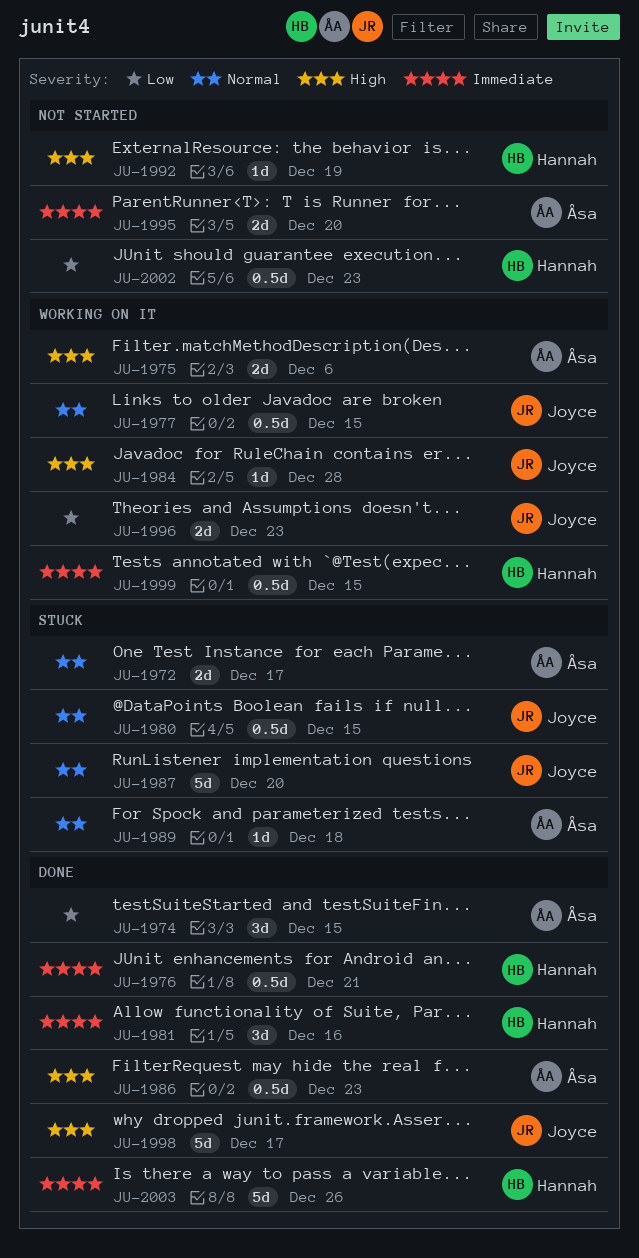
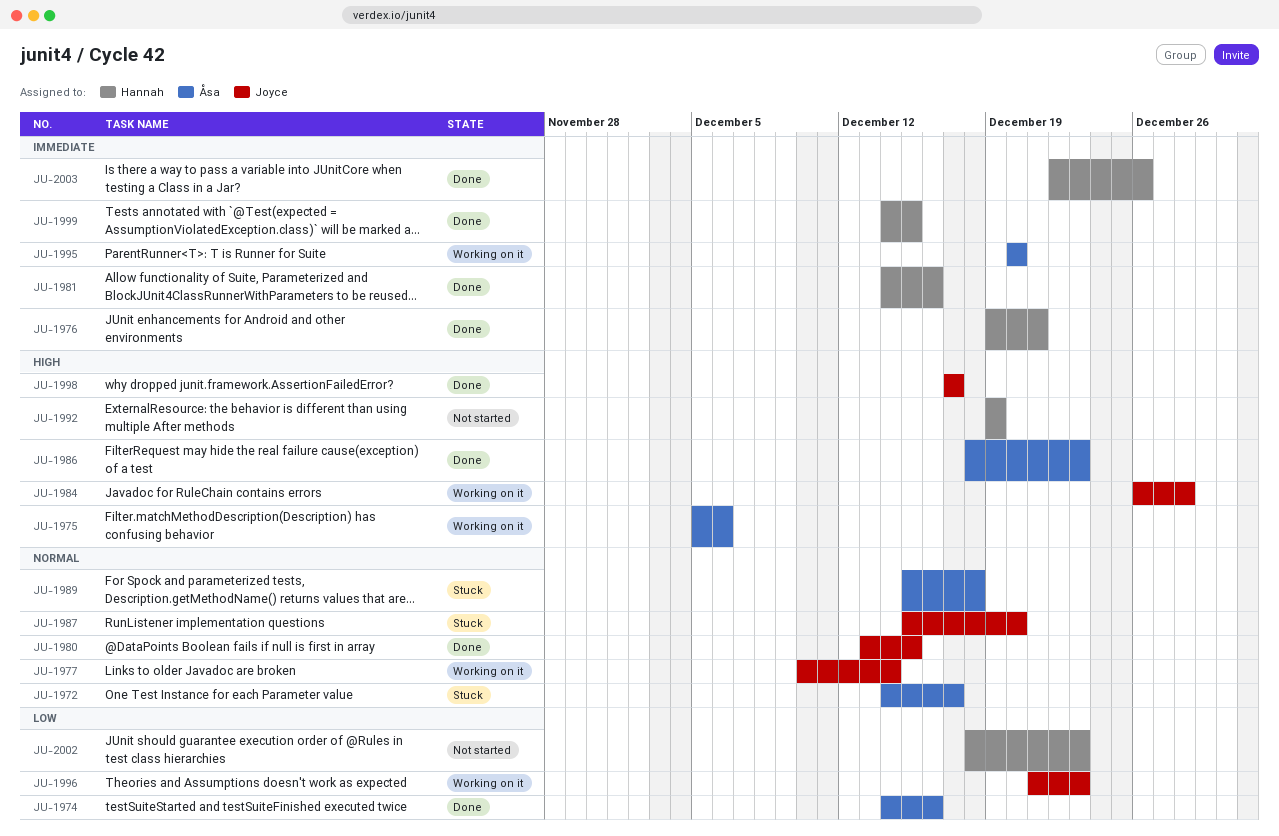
JU-1974, due: Dec 15 -> Dec 16
JU-1977, due: Dec 15 -> Dec 14
JU-1980, status: Stuck -> Done
JU-1995, status: Not started -> Working on it
JU-1999, status: Working on it -> Done

